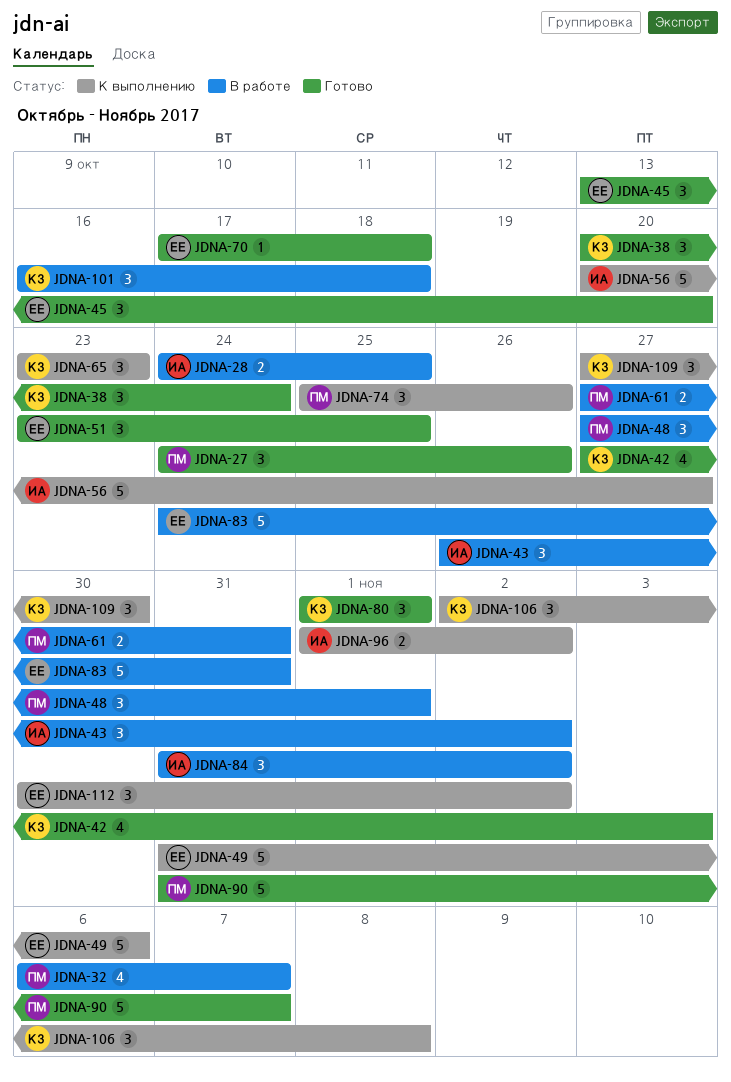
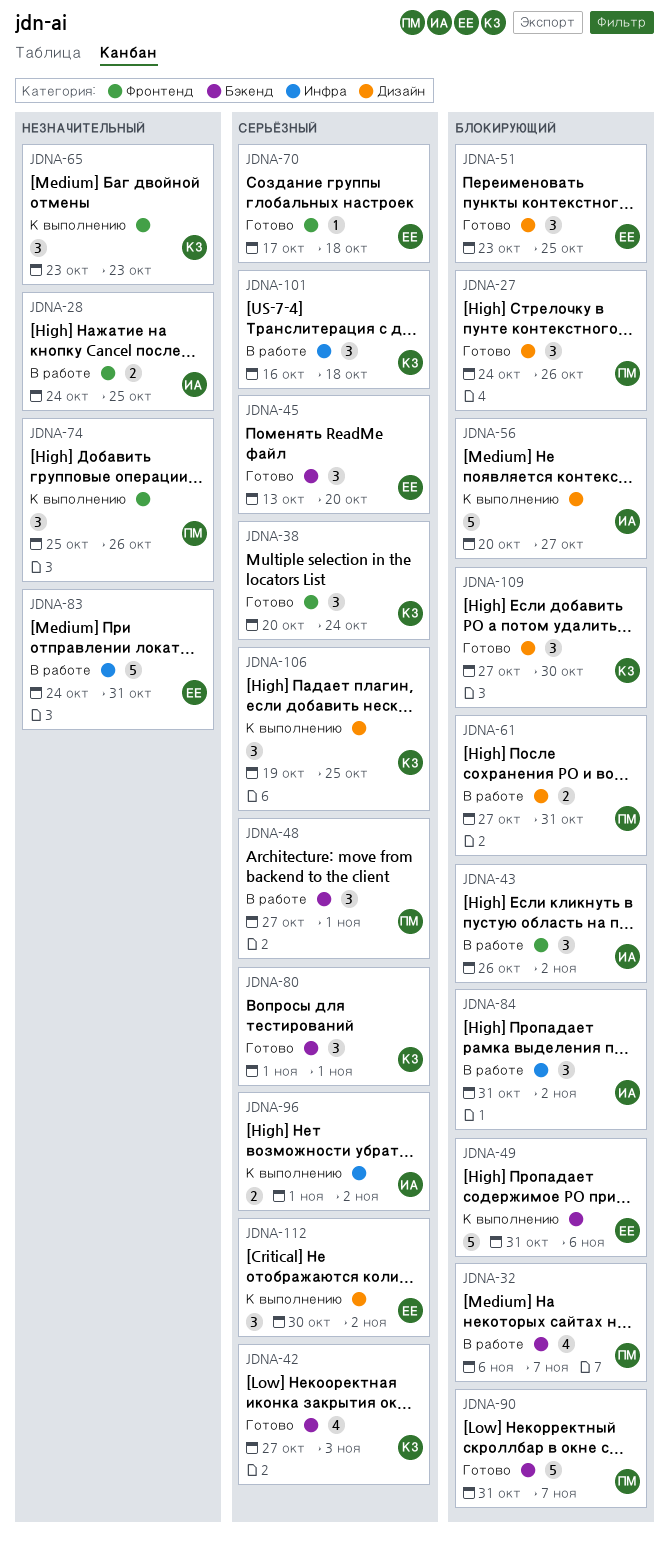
JDNA-106, start: Nov 2 -> Oct 19
JDNA-106, due: Nov 8 -> Oct 25
JDNA-109, status: К выполнению -> Готово

